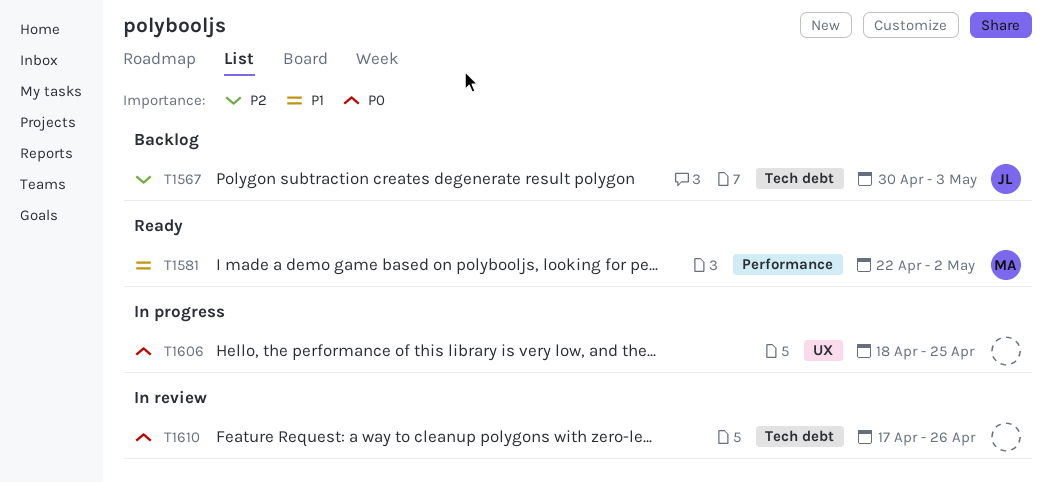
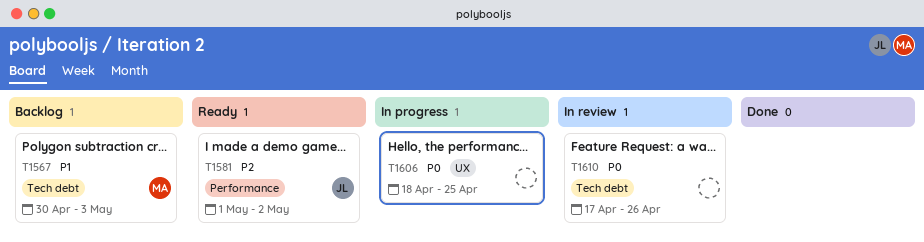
T1567, owner: JL -> MA
T1567, priority: P2 -> P1
T1581, owner: MA -> JL
T1581, priority: P1 -> P2
T1581, start: Apr 22 -> May 1

